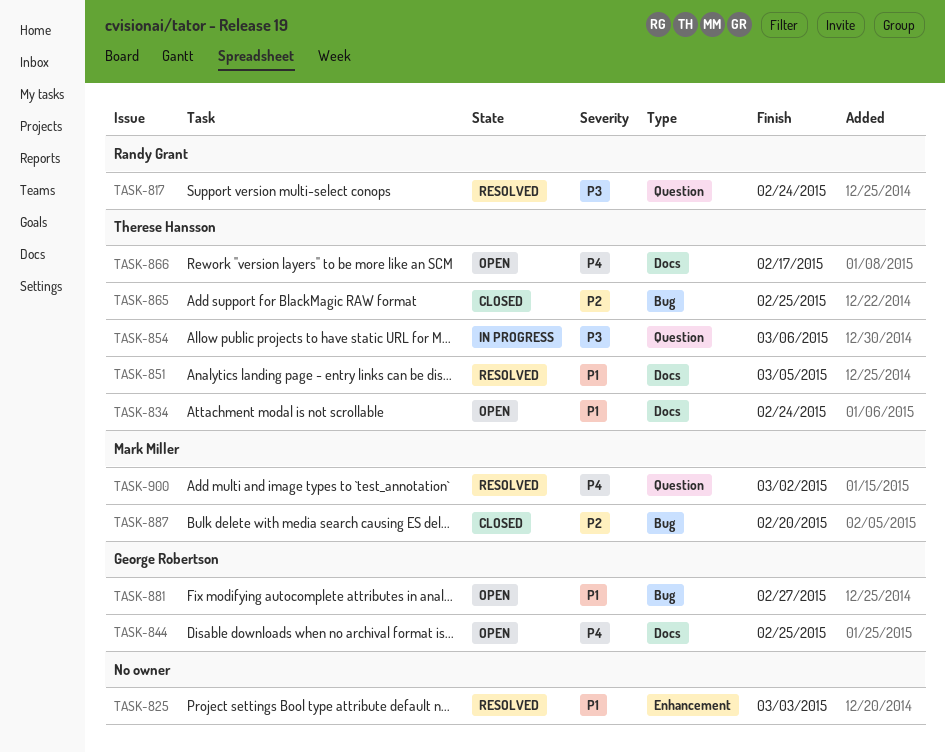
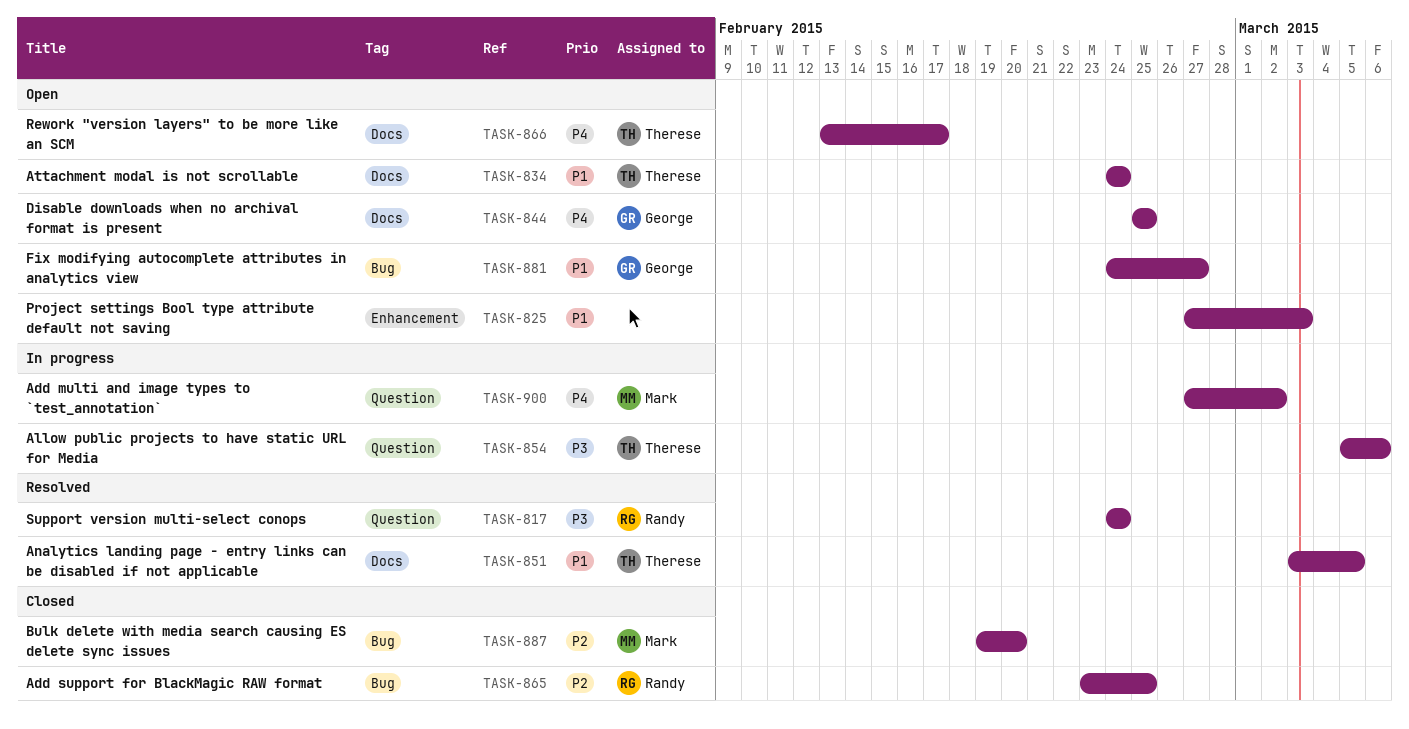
TASK-825, status: Resolved -> Open
TASK-865, owner: Therese Hansson -> Randy Grant
TASK-900, status: Resolved -> In progress

